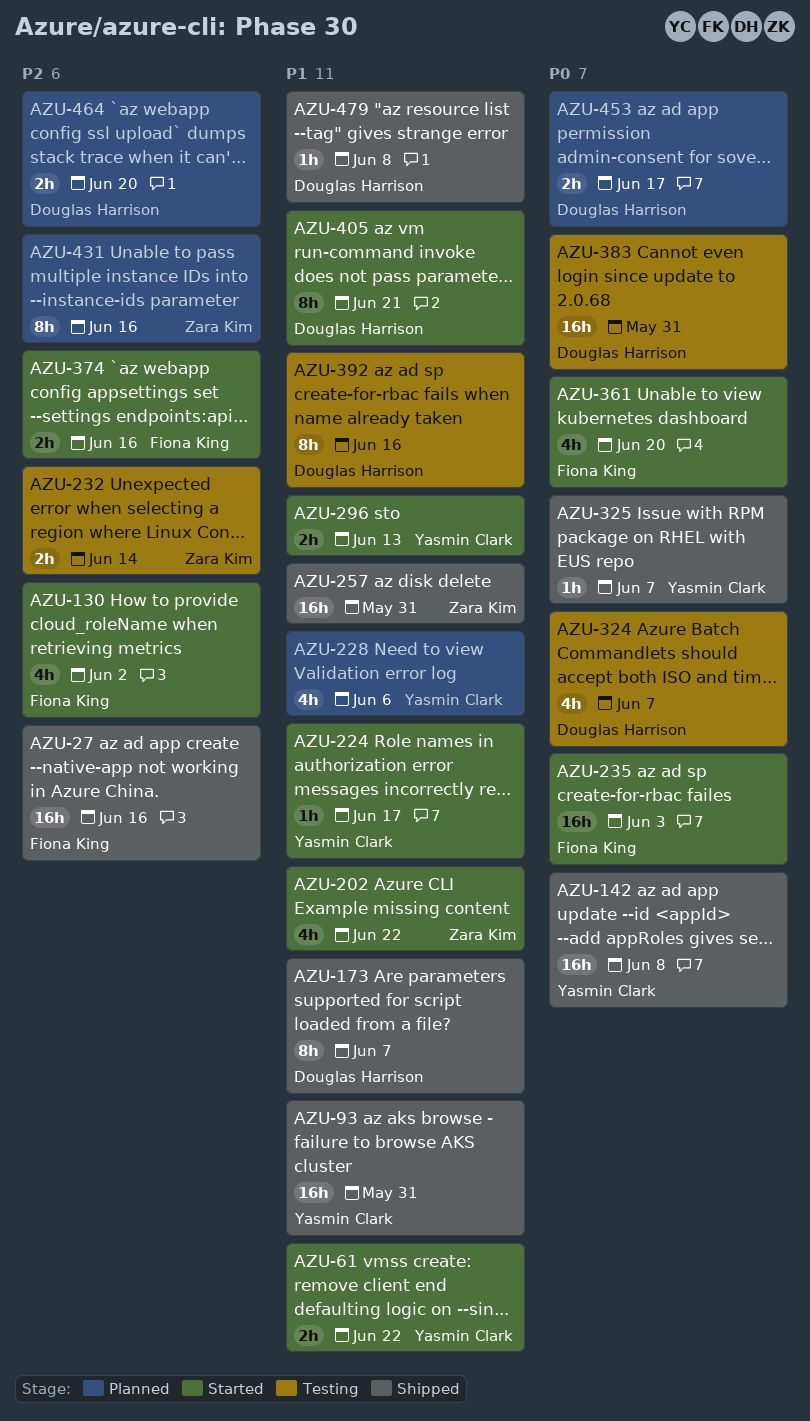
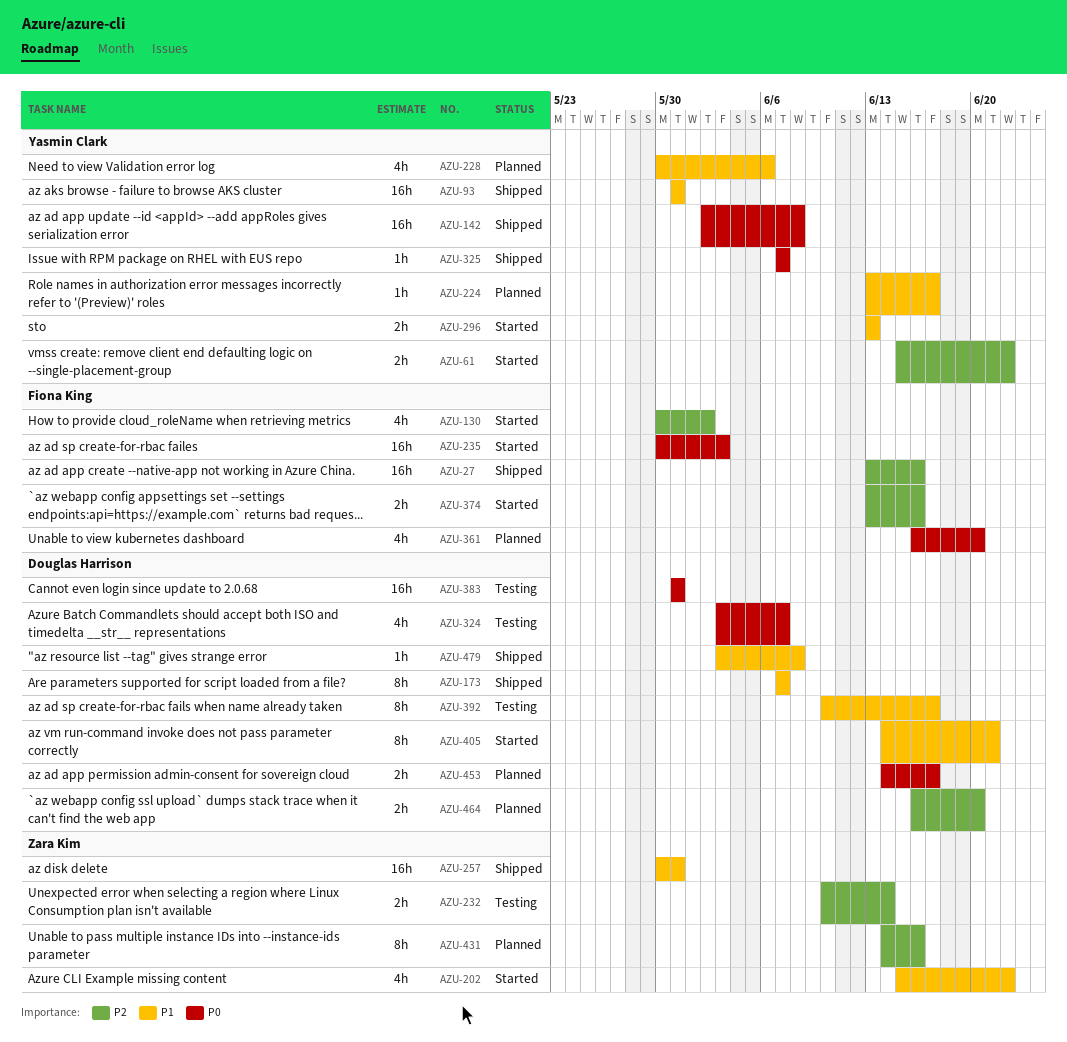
AZU-61, priority: P1 -> P2
AZU-224, status: Started -> Planned
AZU-361, status: Started -> Planned
AZU-392, due: Jun 16 -> Jun 17

